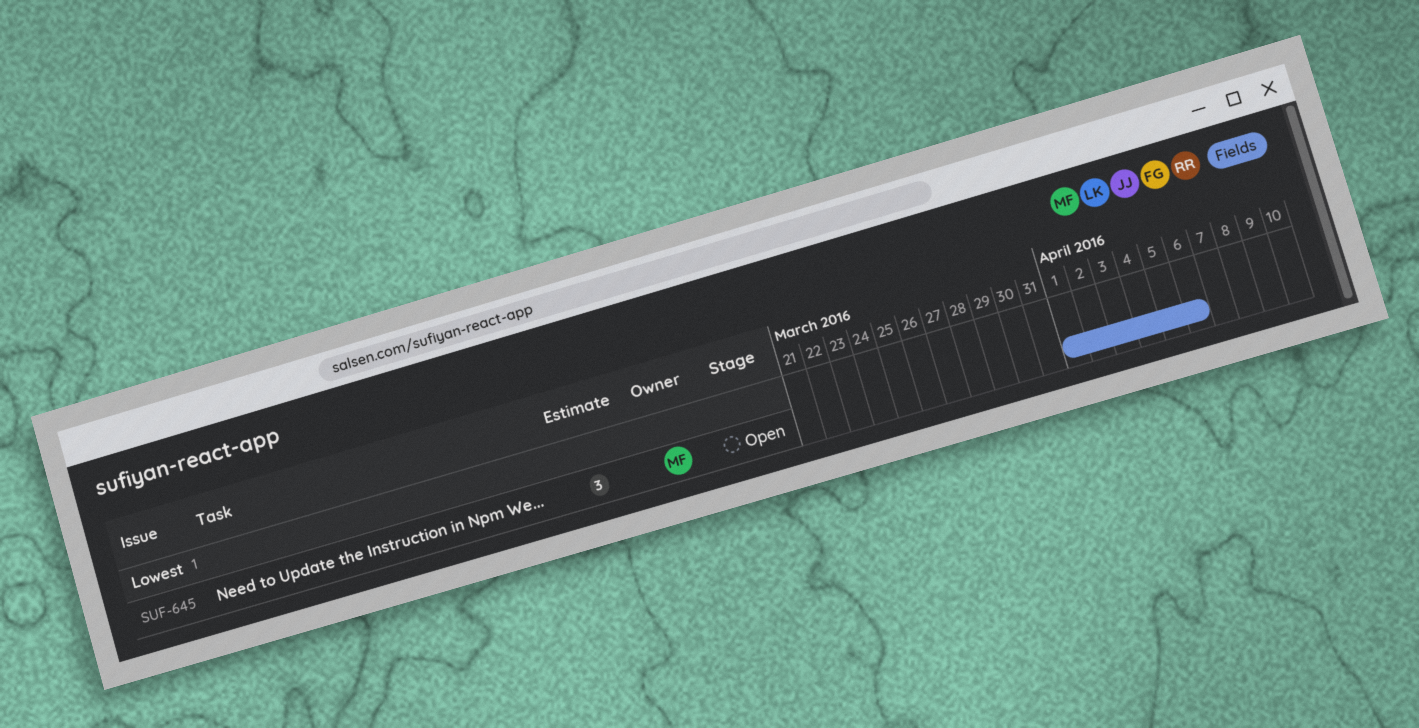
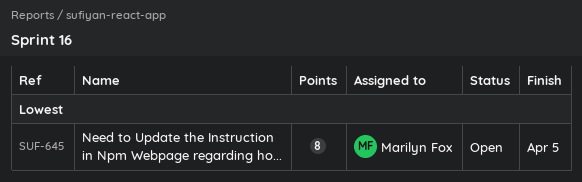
SUF-645, estimate: 3 -> 8
SUF-645, due: Apr 6 -> Apr 5

